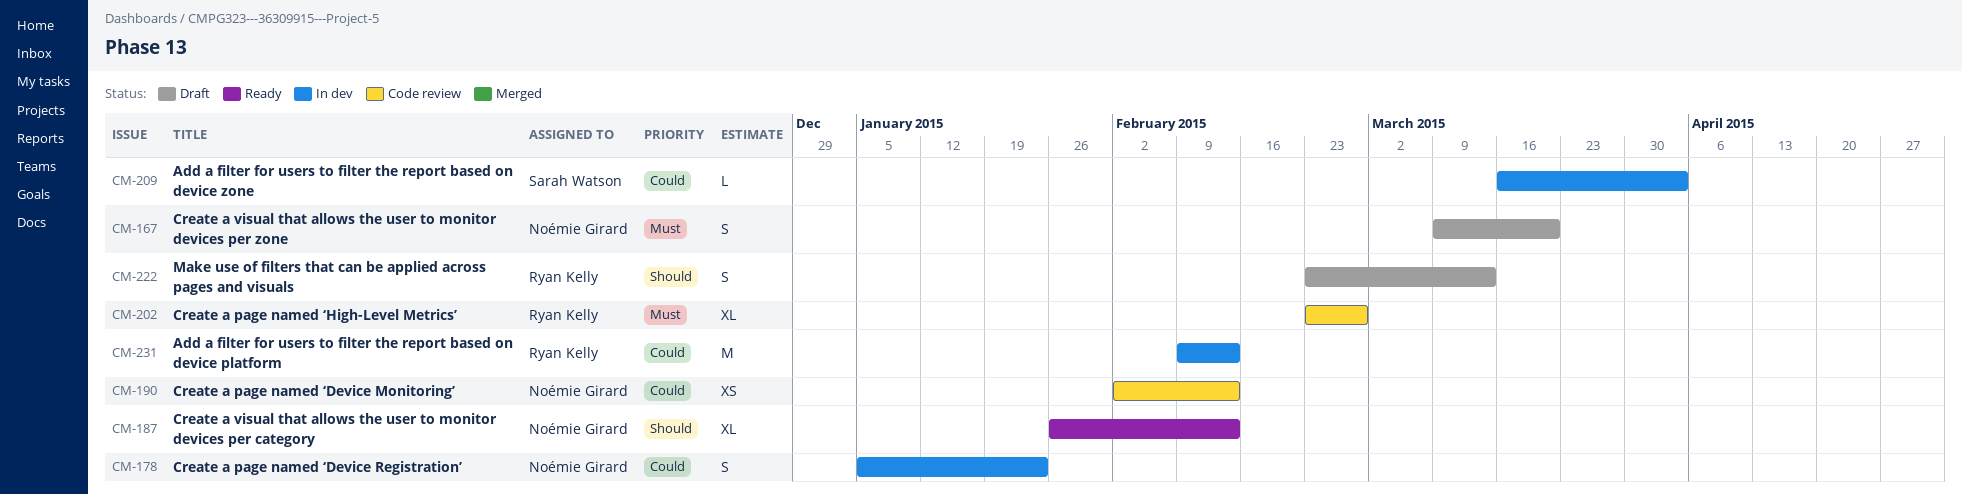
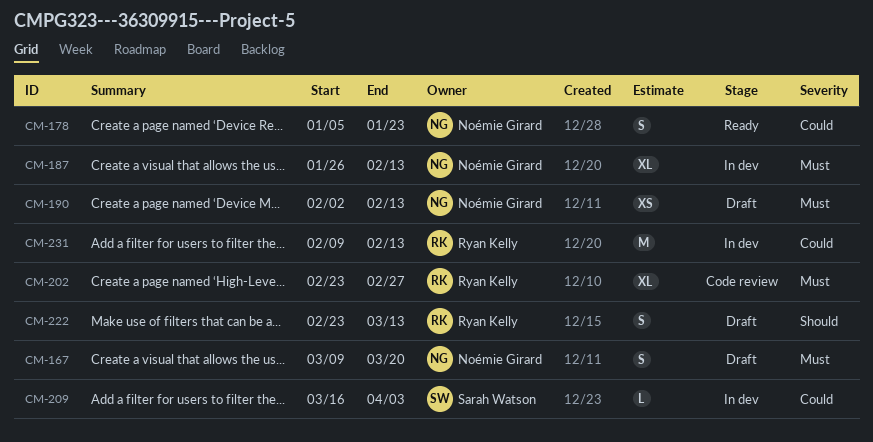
CM-178, status: In dev -> Ready
CM-187, status: Ready -> In dev
CM-187, priority: Should -> Must
CM-190, status: Code review -> Draft
CM-190, priority: Could -> Must

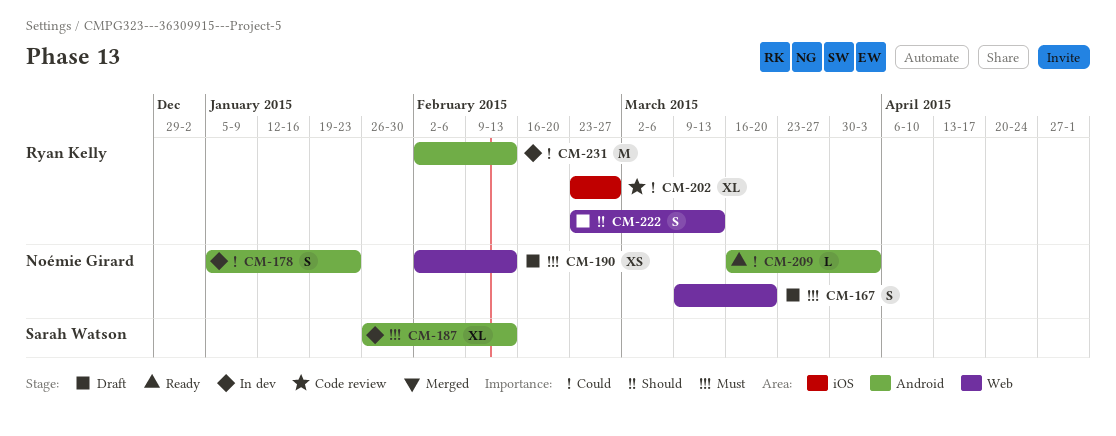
CM-178, status: Ready -> In dev
CM-187, owner: Noémie Girard -> Sarah Watson
CM-202, priority: Must -> Could
CM-209, status: In dev -> Ready
CM-209, owner: Sarah Watson -> Noémie Girard
CM-231, start: Feb 9 -> Feb 2

